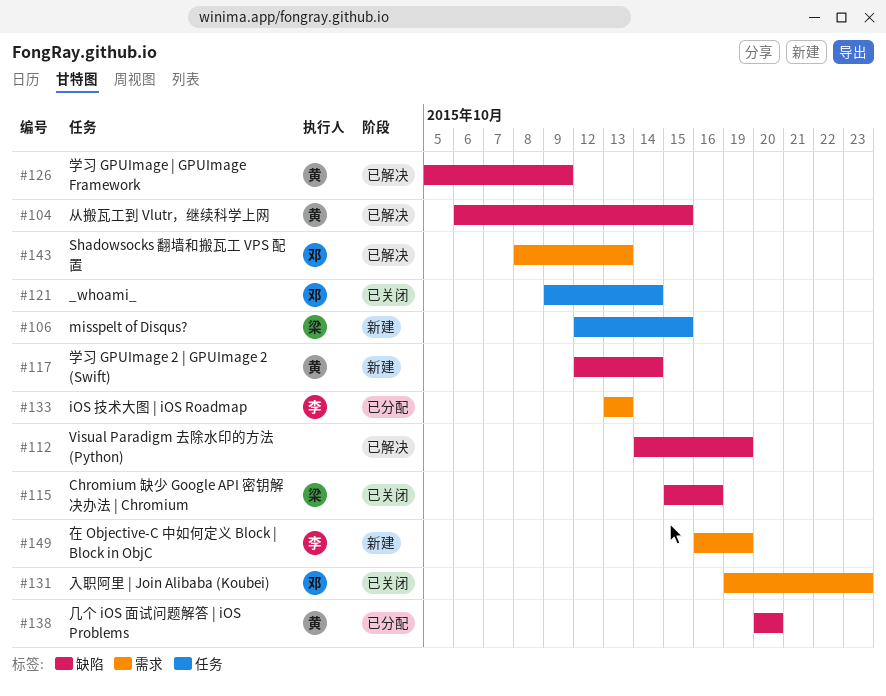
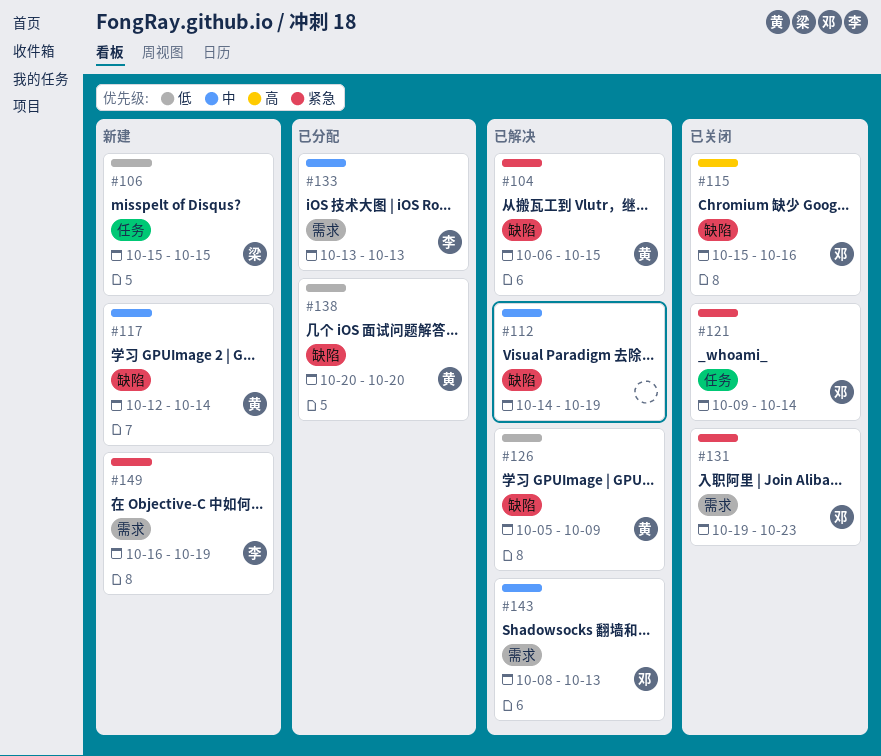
#106, start: Oct 12 -> Oct 15
#115, owner: 梁 -> 邓

